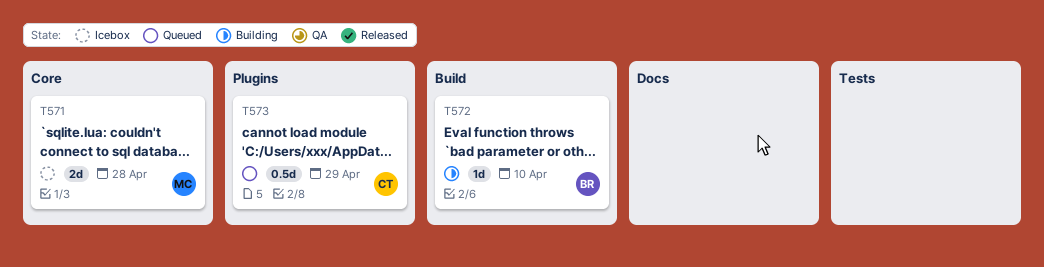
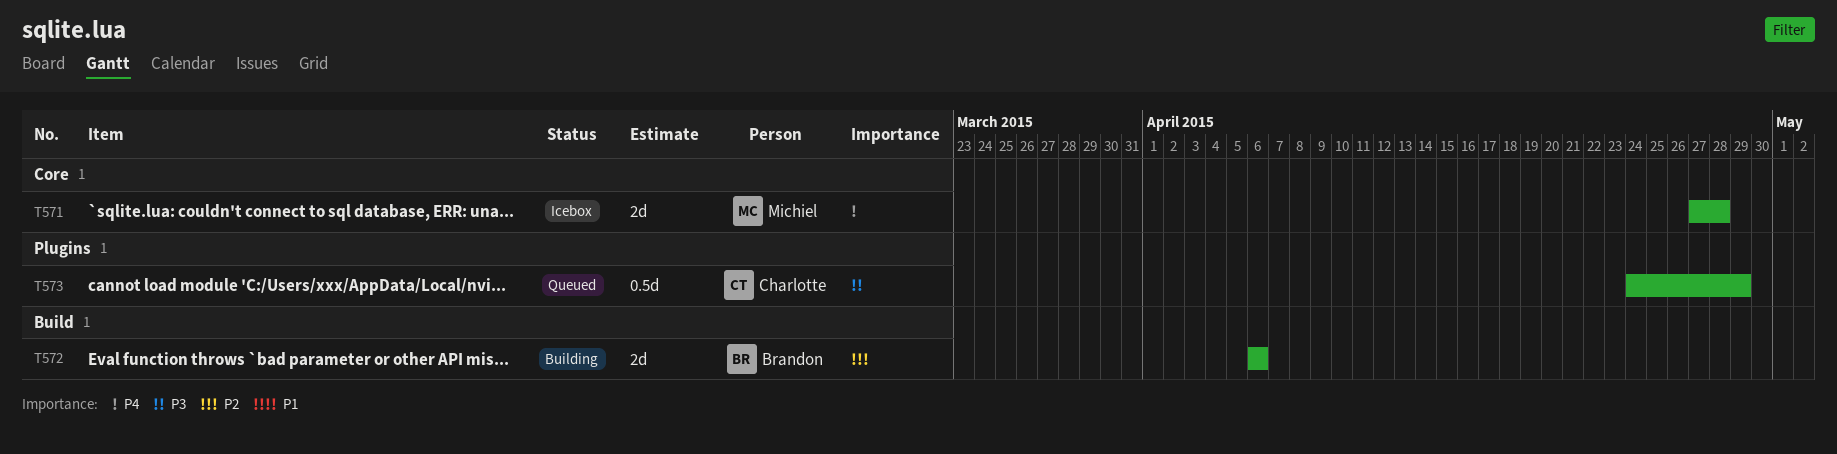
T572, estimate: 1d -> 2d
T572, due: Apr 10 -> Apr 6

